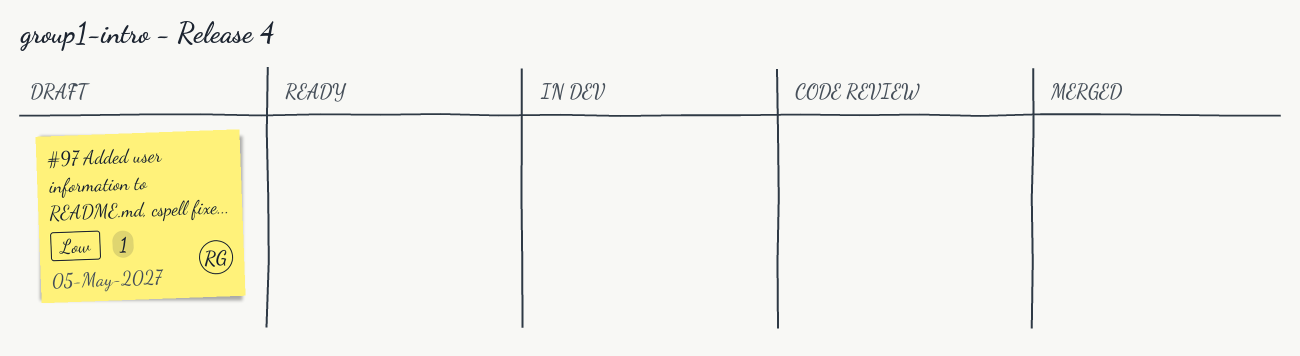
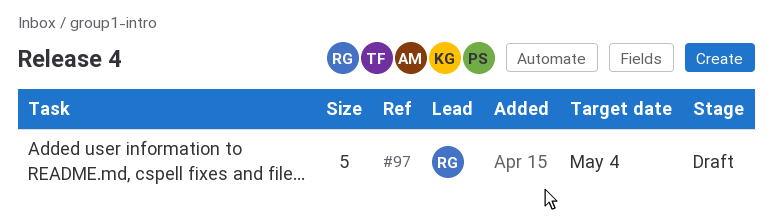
#97, estimate: 1 -> 5
#97, due: May 5 -> May 4

